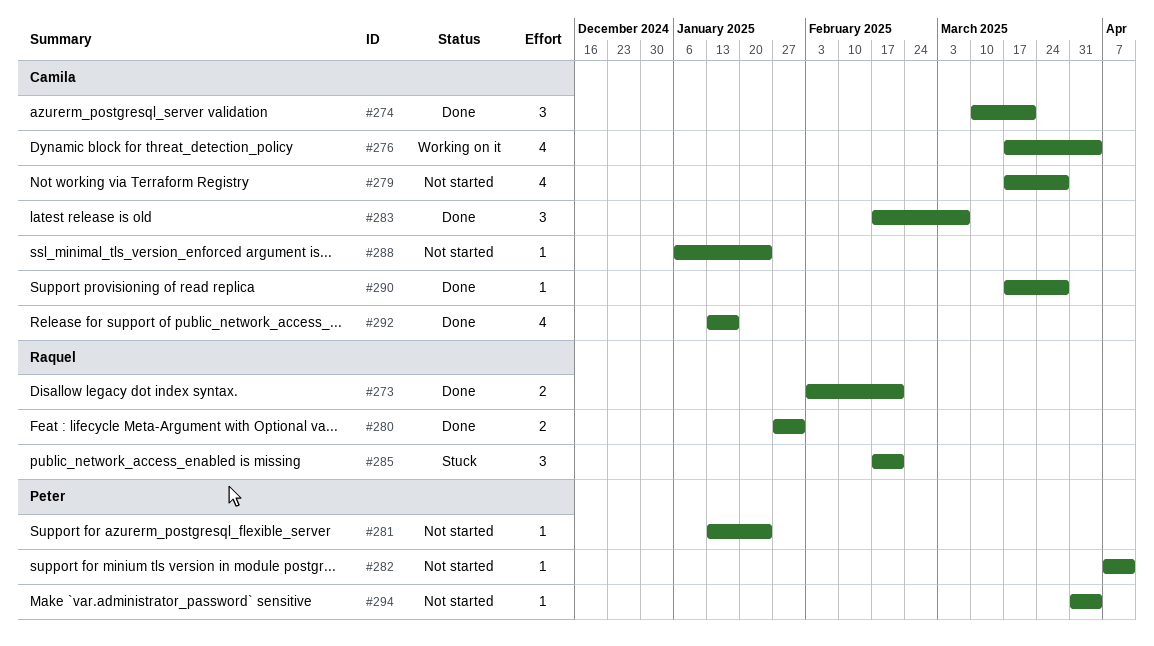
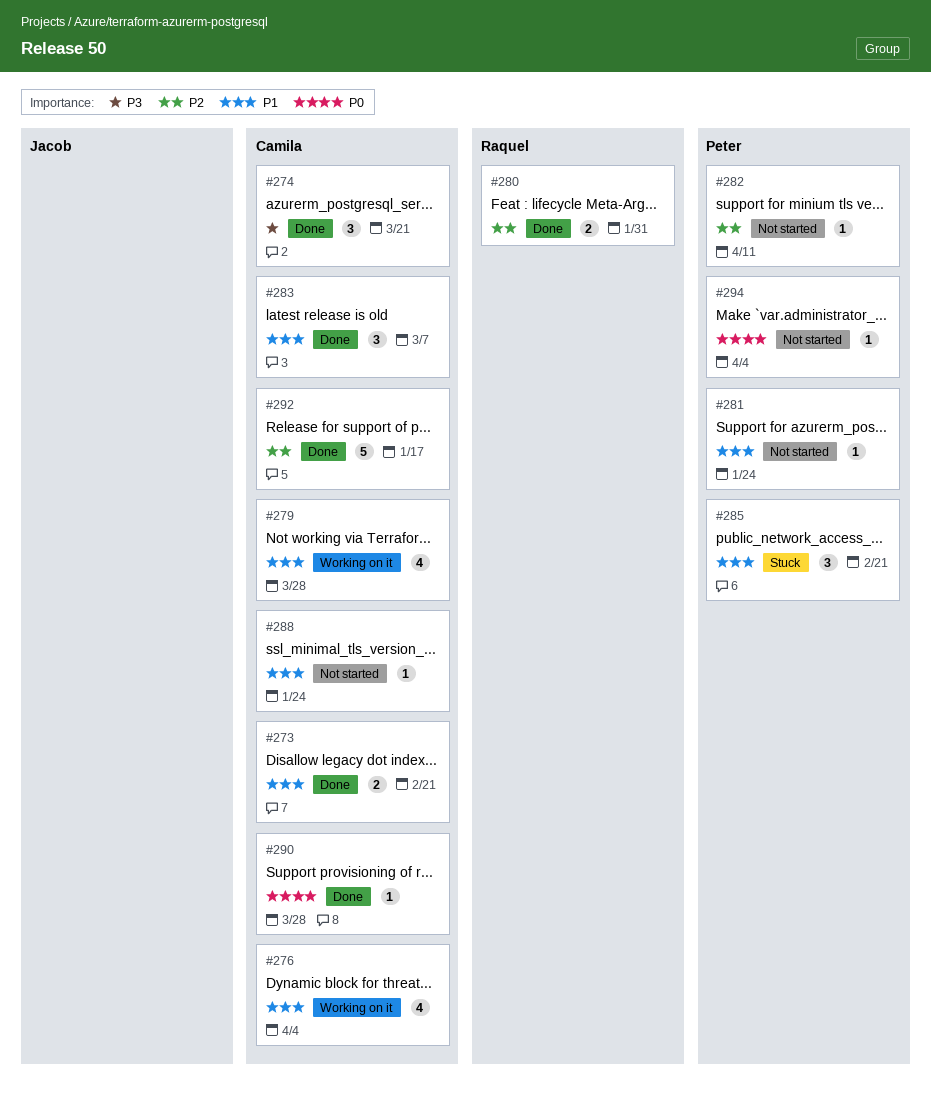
#273, owner: Raquel -> Camila
#279, status: Not started -> Working on it
#285, owner: Raquel -> Peter
#292, estimate: 4 -> 5

